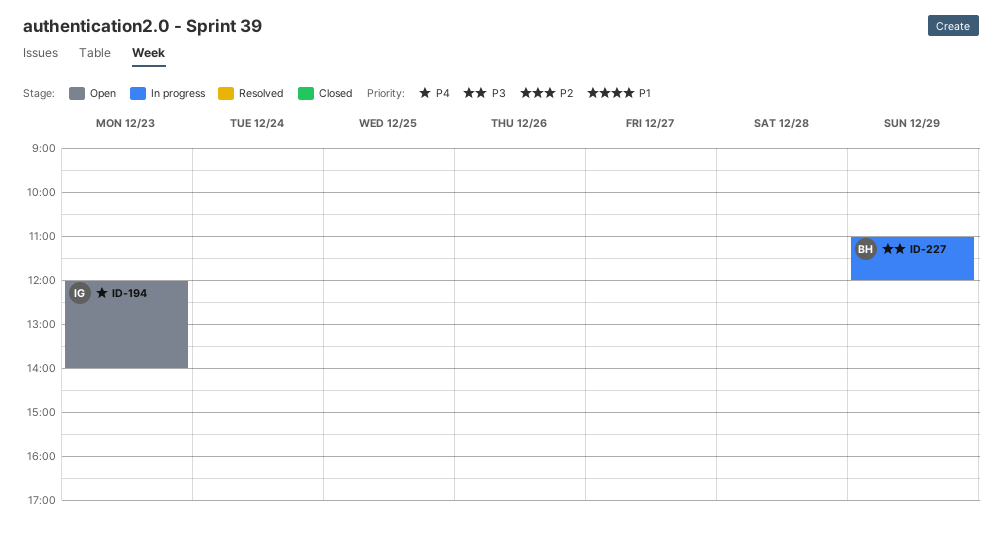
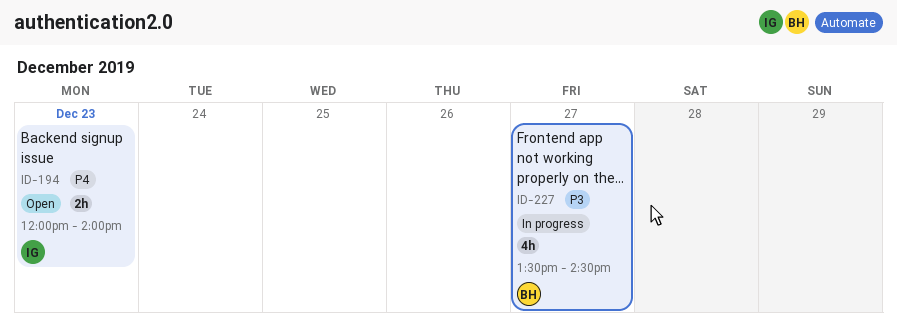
ID-227, day: Dec 29 -> Dec 27
ID-227, begins: 11:00 -> 13:30
ID-227, ends: 12:00 -> 14:30

